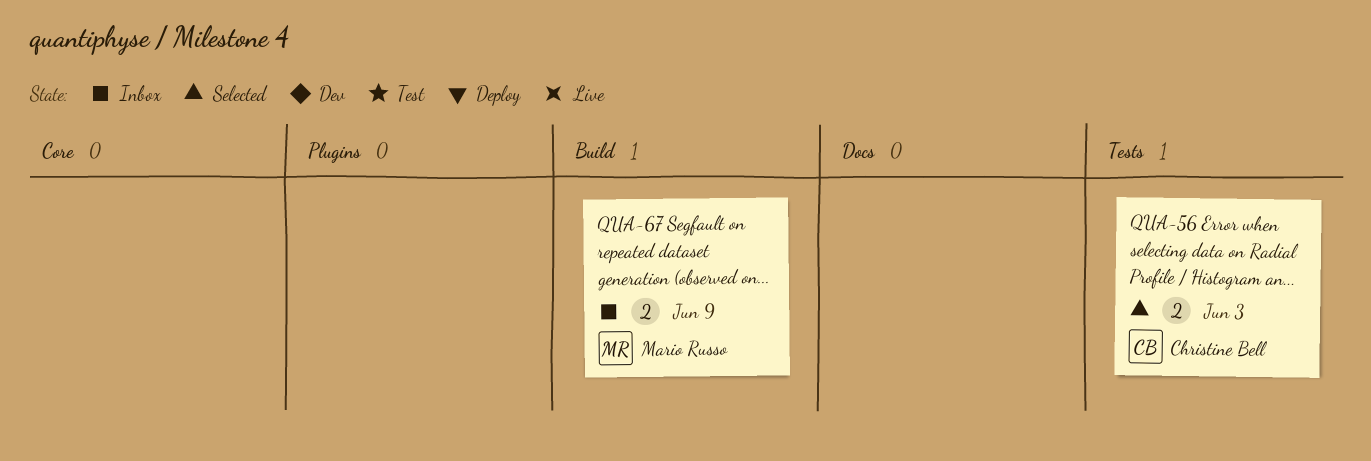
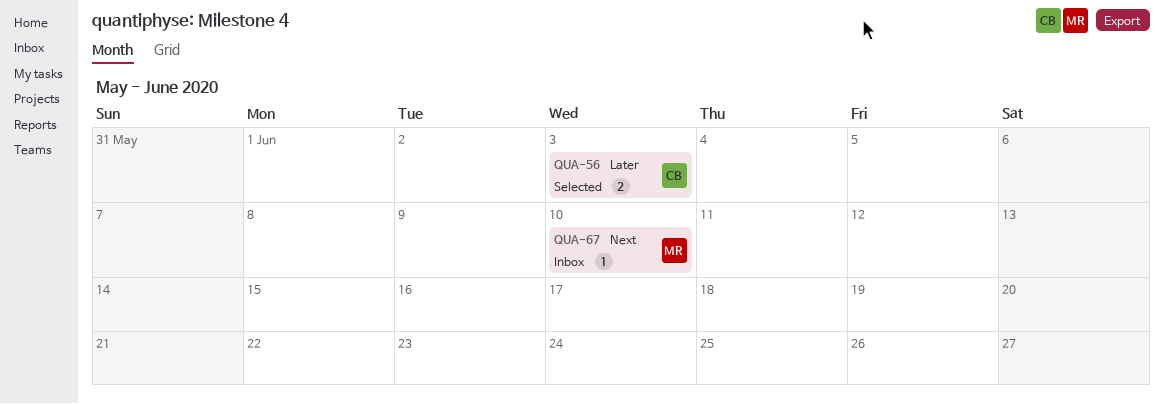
QUA-67, estimate: 2 -> 1
QUA-67, due: Jun 9 -> Jun 10

